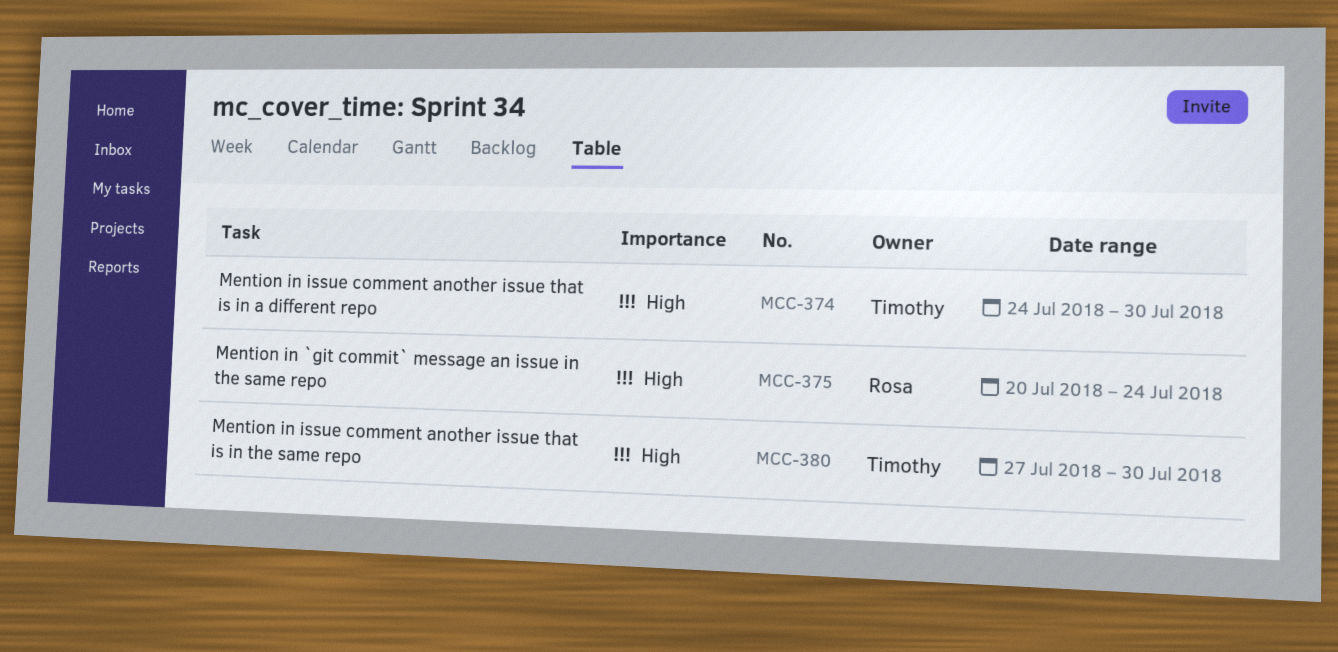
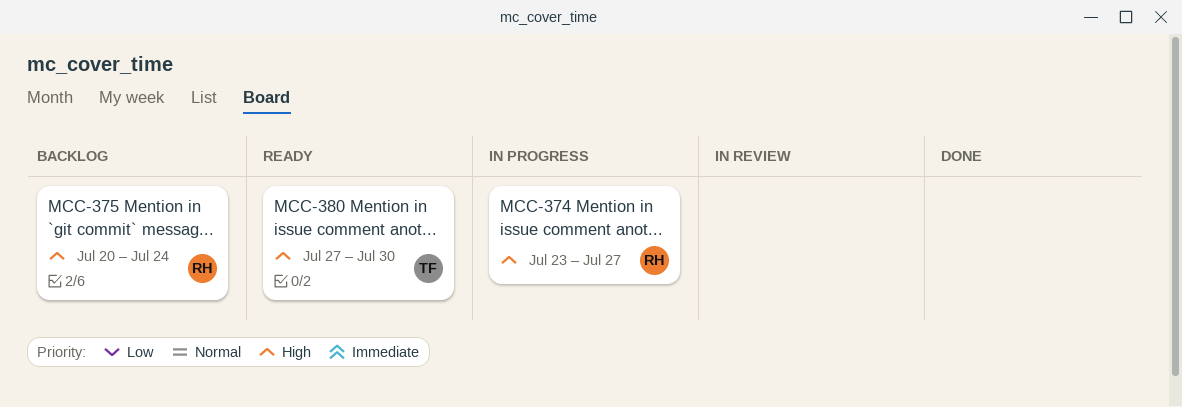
MCC-374, owner: Timothy -> Rosa
MCC-374, start: Jul 24 -> Jul 23
MCC-374, due: Jul 30 -> Jul 27

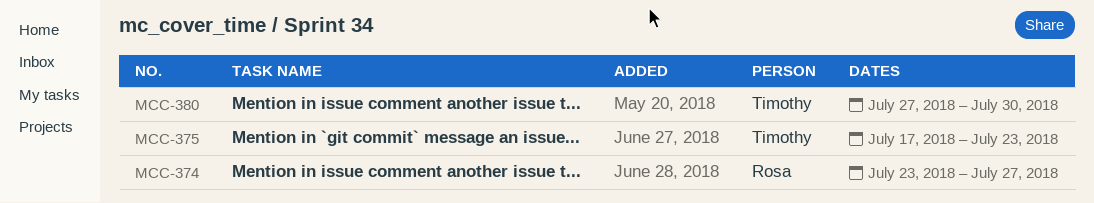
MCC-375, owner: Rosa -> Timothy
MCC-375, start: Jul 20 -> Jul 17
MCC-375, due: Jul 24 -> Jul 23

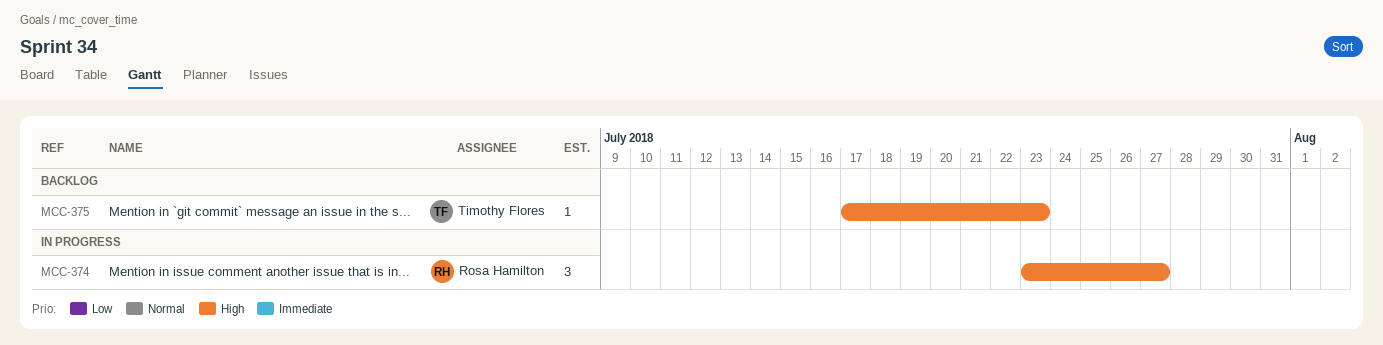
MCC-380: present -> none

